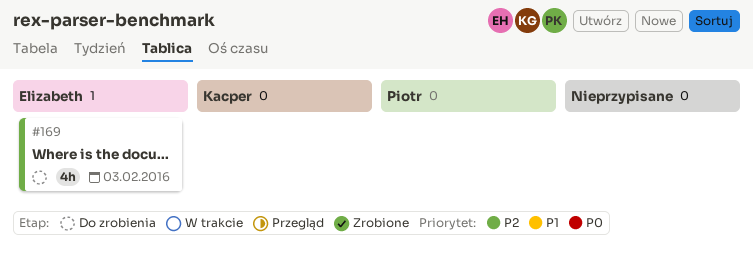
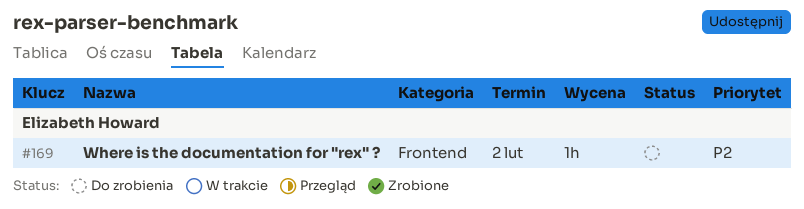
#169, estimate: 4h -> 1h
#169, due: Feb 3 -> Feb 2

